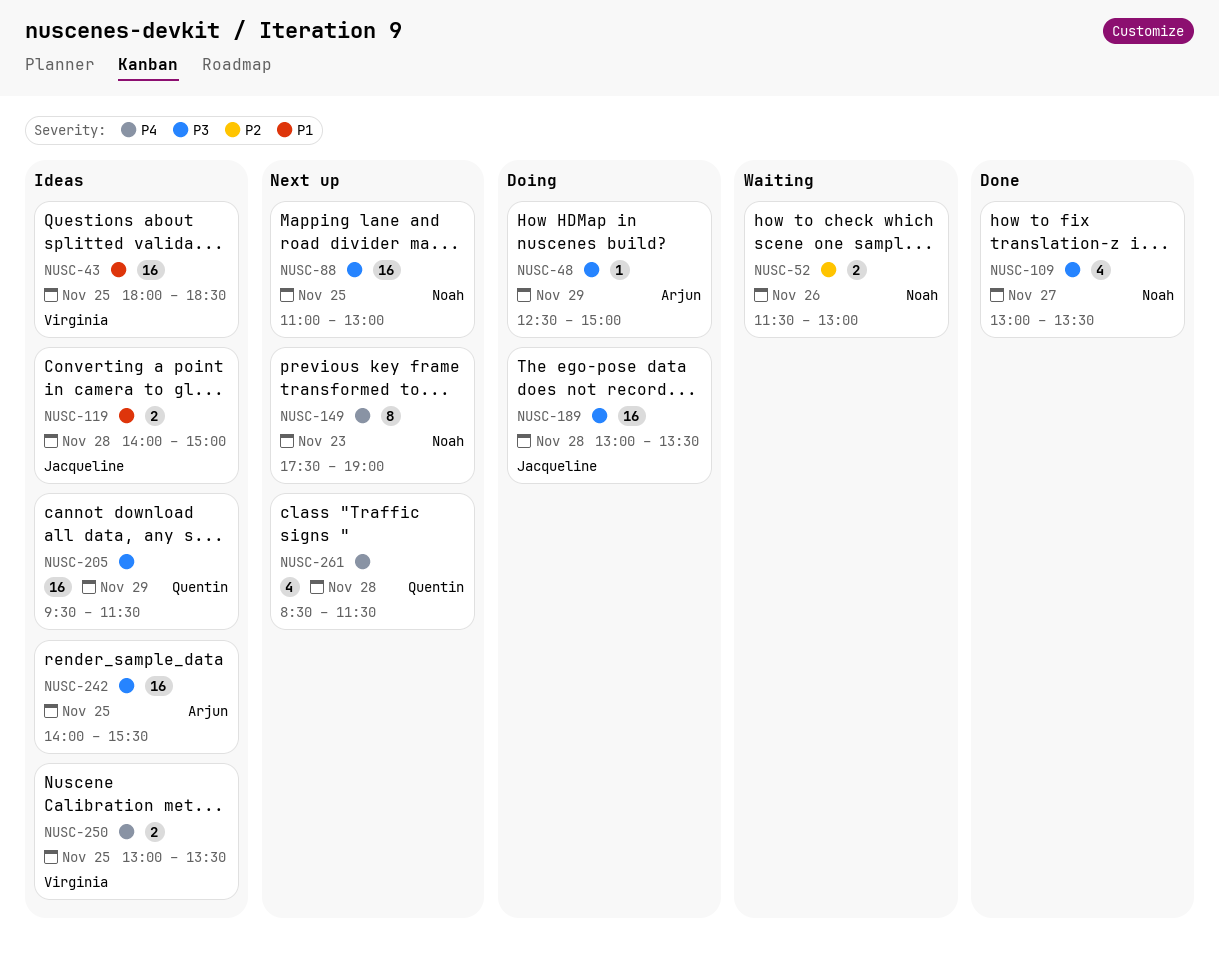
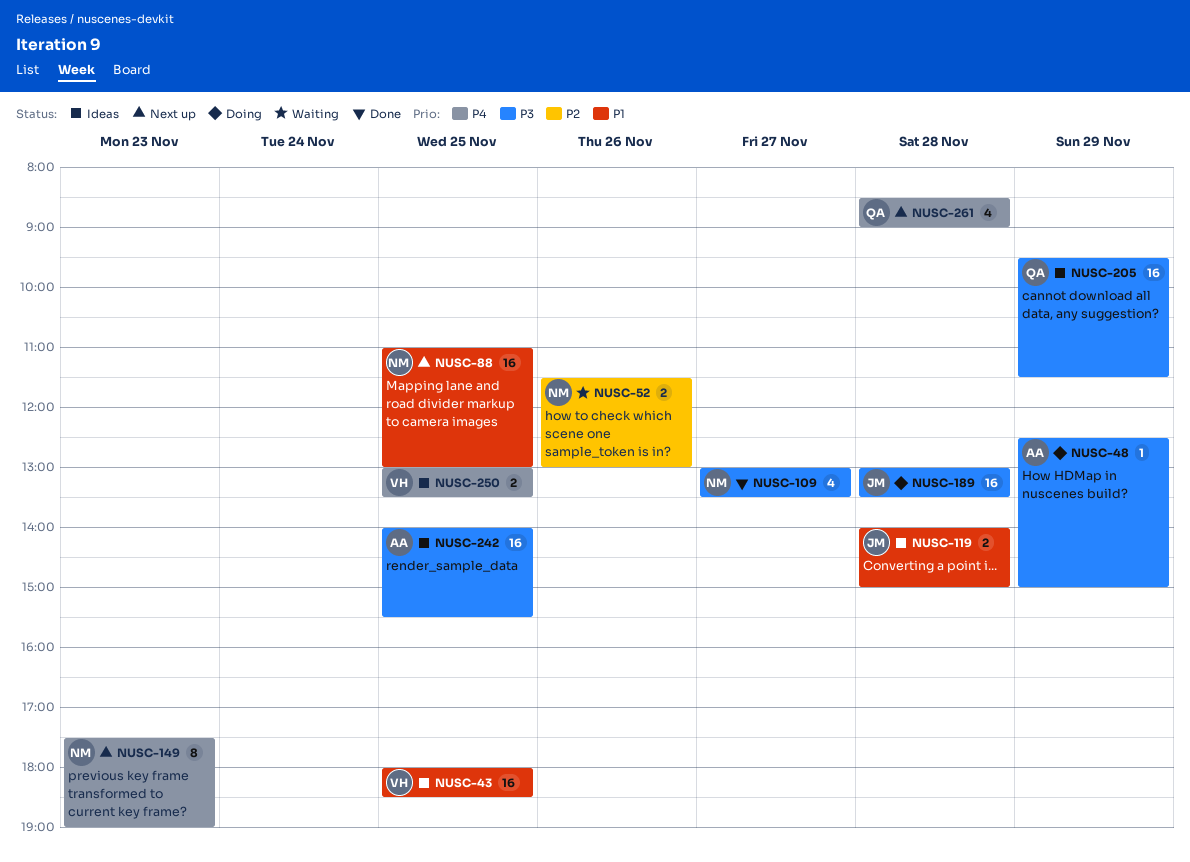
NUSC-88, priority: P3 -> P1
NUSC-261, ends: 11:30 -> 09:00

